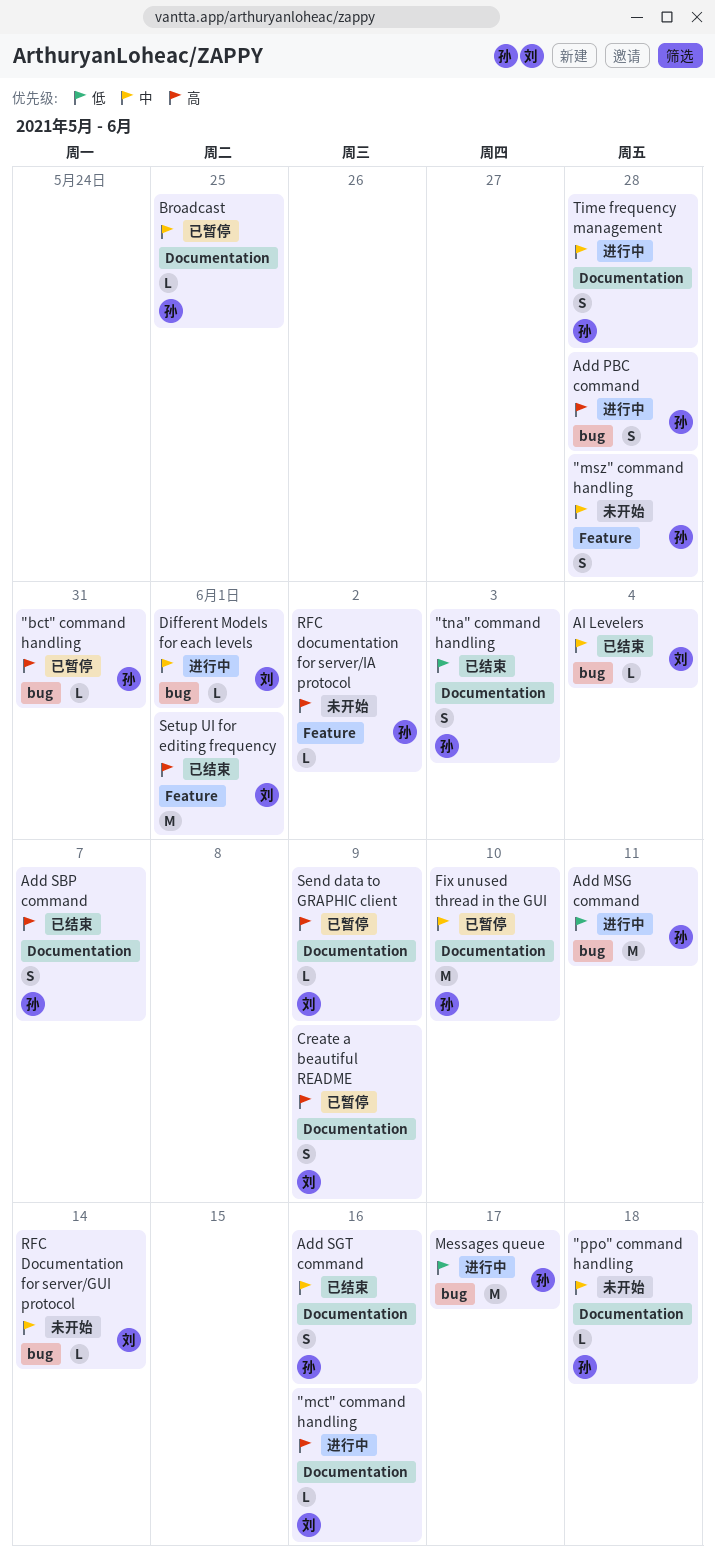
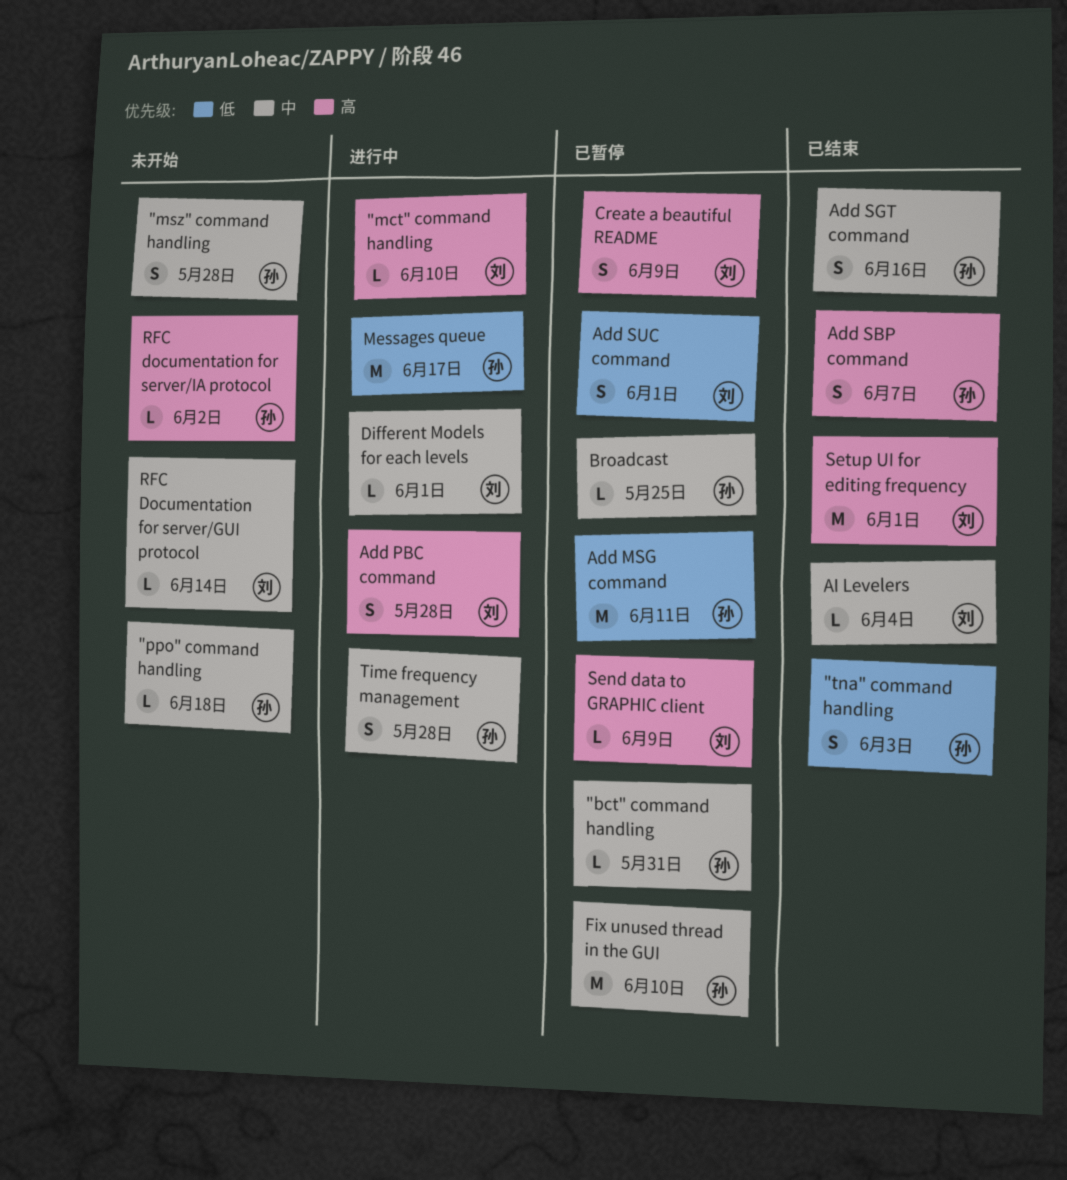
"bct" command handling, priority: 高 -> 中
"mct" command handling, due: Jun 16 -> Jun 10
Add MSG command, status: 进行中 -> 已暂停
Add PBC command, owner: 孙 -> 刘
Add SUC command: none -> present

